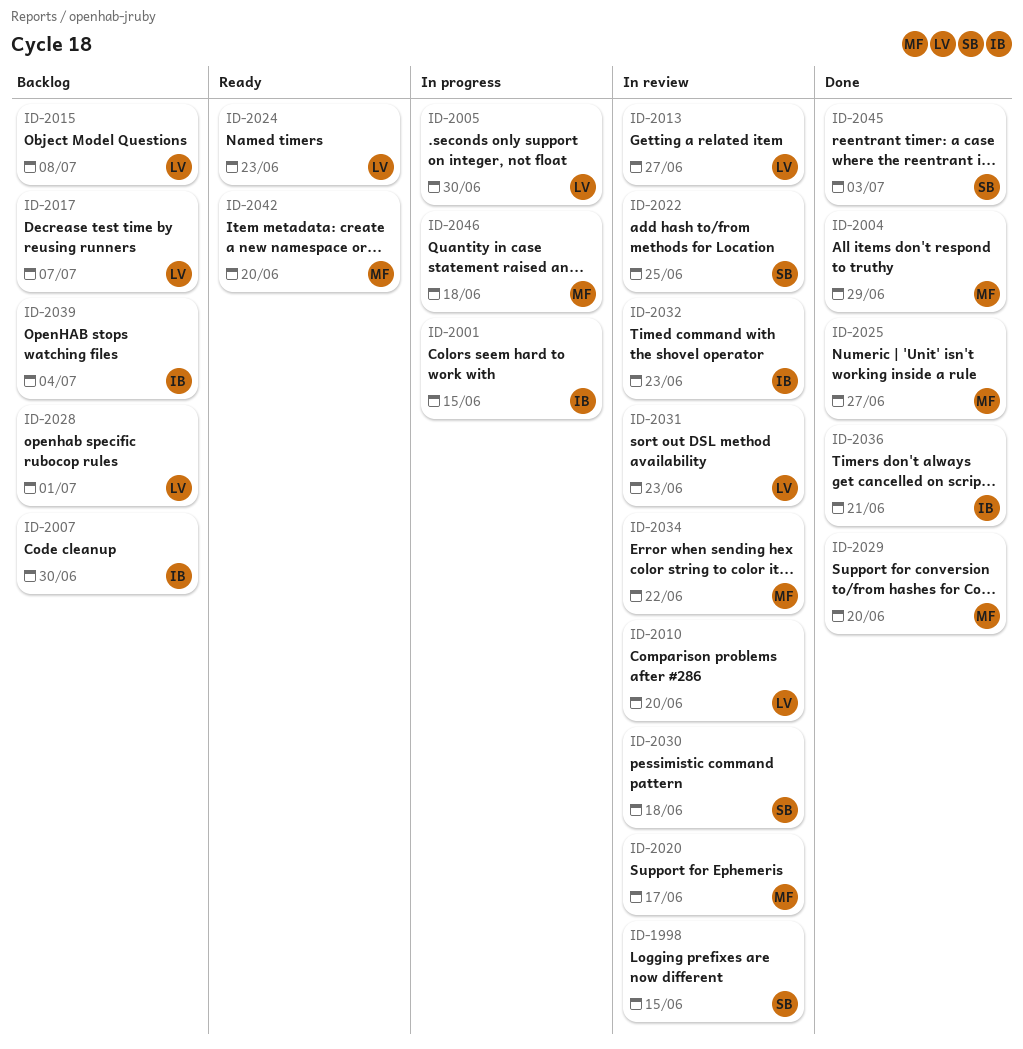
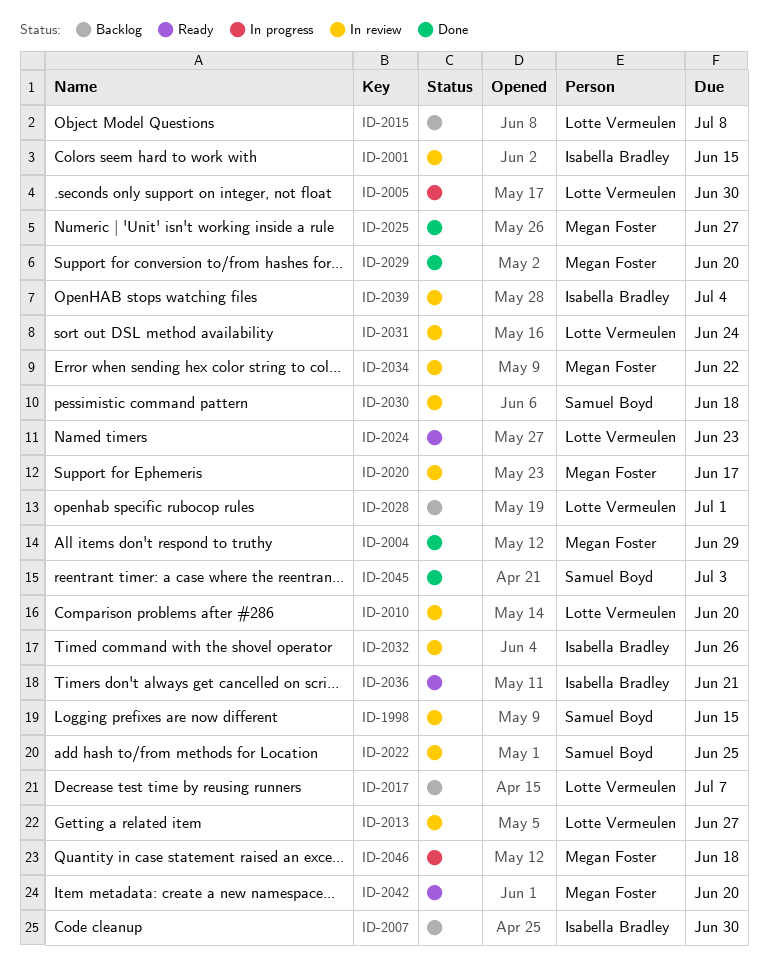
ID-2001, status: In progress -> In review
ID-2031, due: Jun 23 -> Jun 24
ID-2032, due: Jun 23 -> Jun 26
ID-2036, status: Done -> Ready
ID-2039, status: Backlog -> In review

